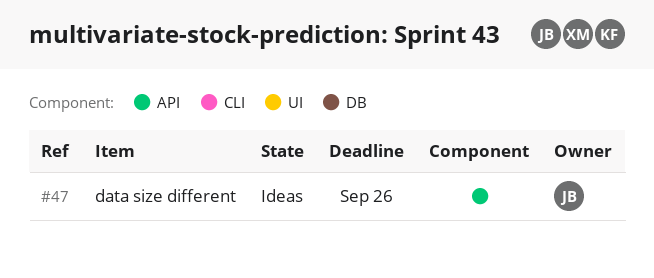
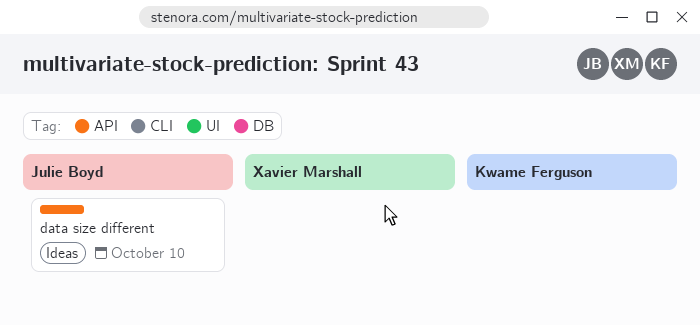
data size different, due: Sep 26 -> Oct 10

